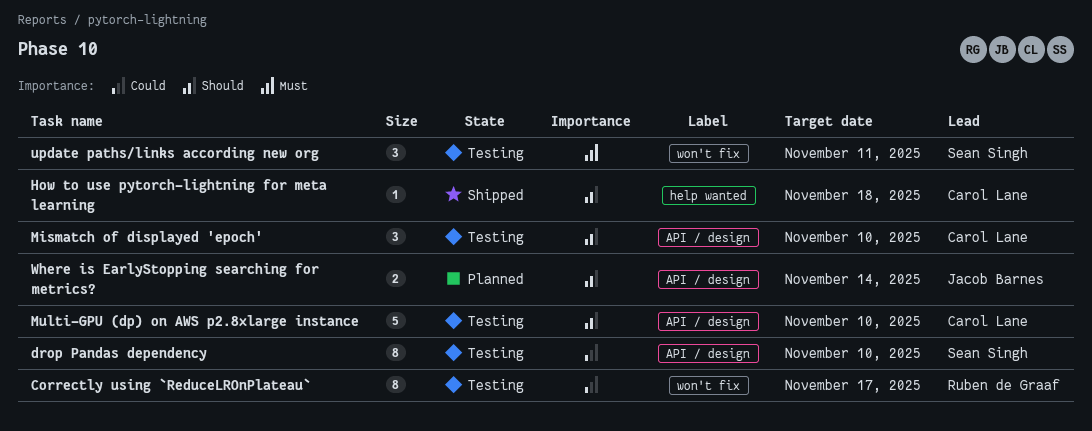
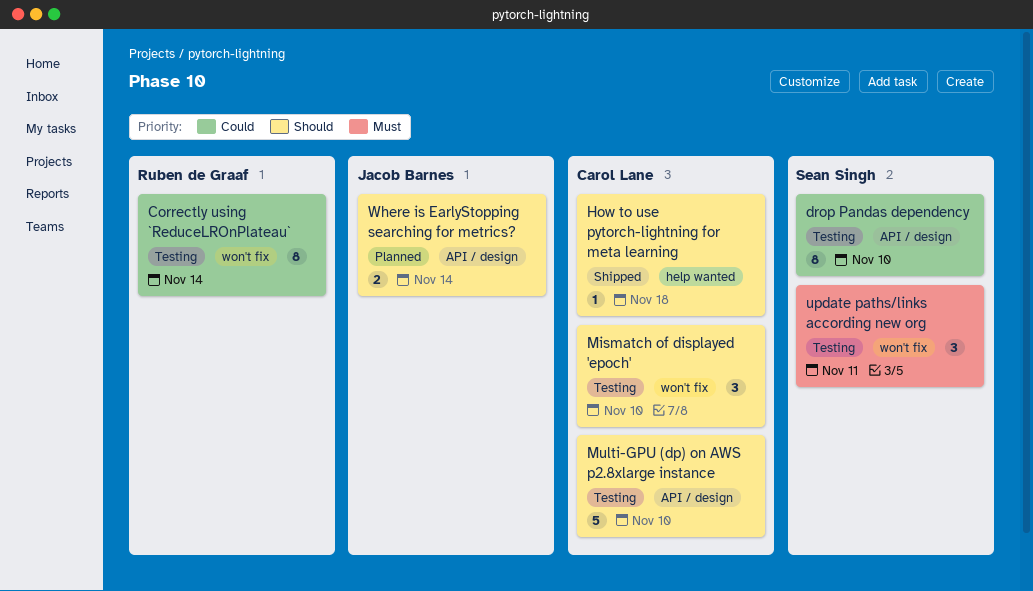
Correctly using `ReduceLROnPlateau`, due: Nov 17 -> Nov 14
Mismatch of displayed 'epoch', label: API / design -> won't fix

